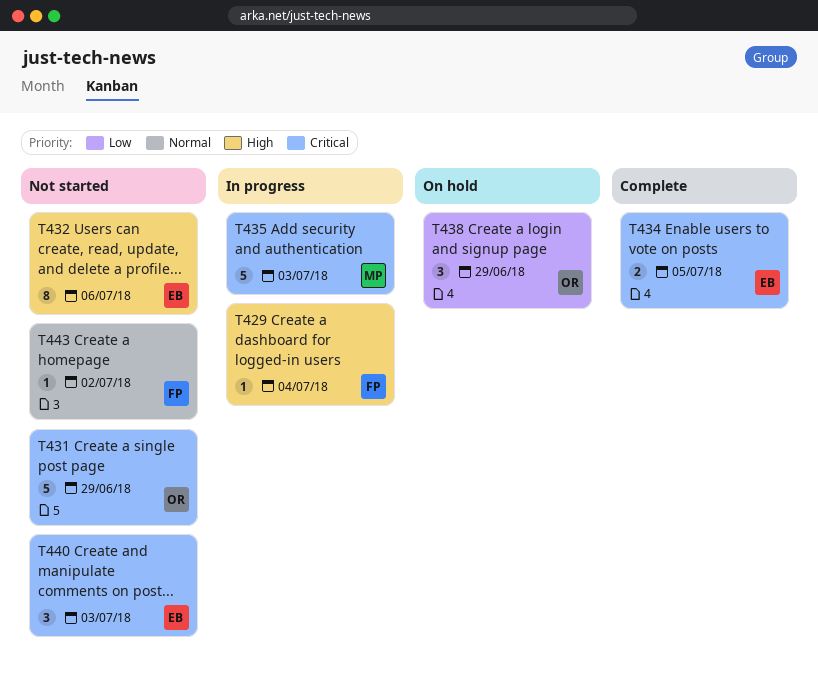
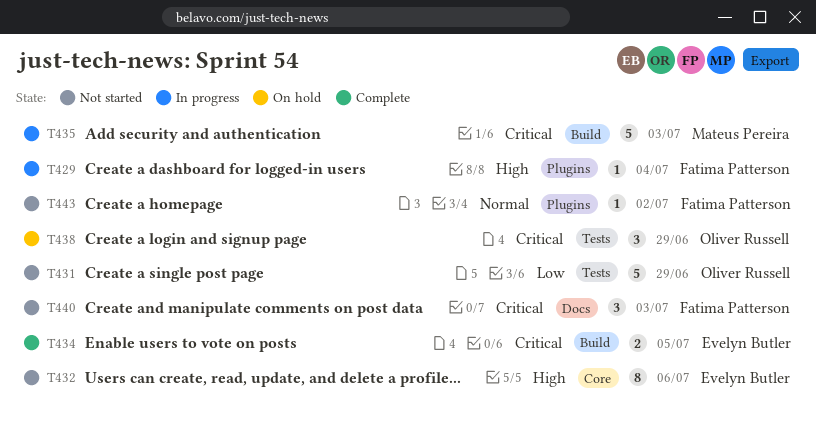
T431, priority: Critical -> Low
T438, priority: Low -> Critical
T440, owner: Evelyn Butler -> Fatima Patterson

